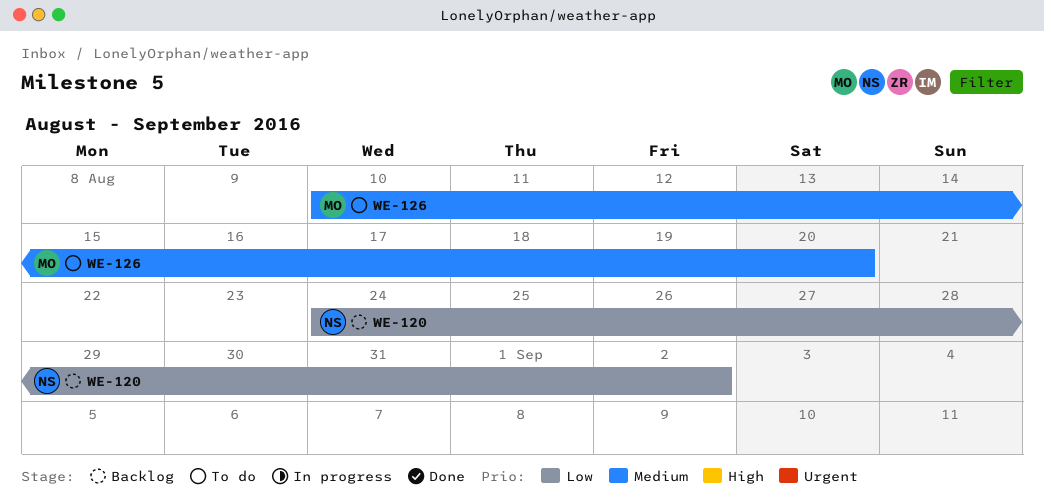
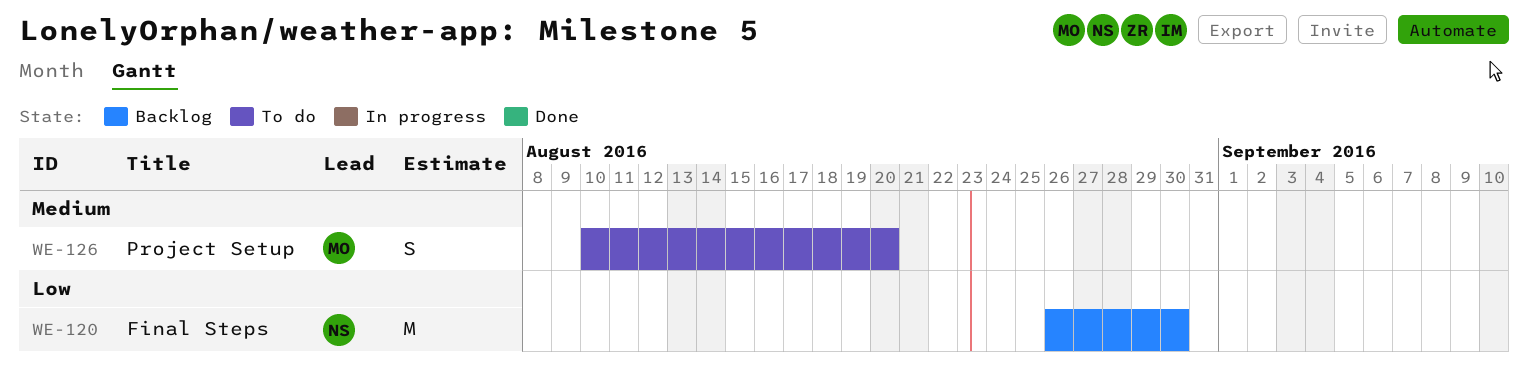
WE-120, start: Aug 24 -> Aug 26
WE-120, due: Sep 2 -> Aug 30

